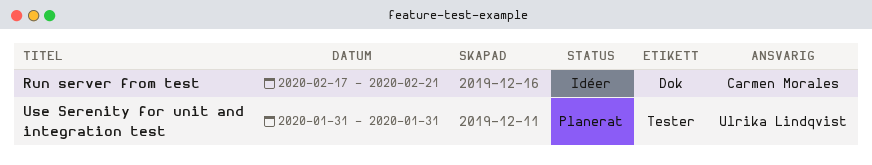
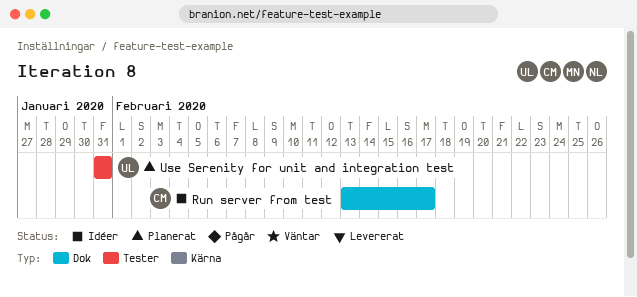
Run server from test, start: Feb 17 -> Feb 13
Run server from test, due: Feb 21 -> Feb 17

